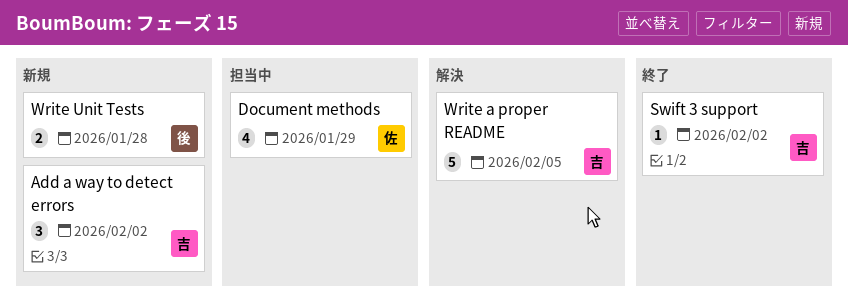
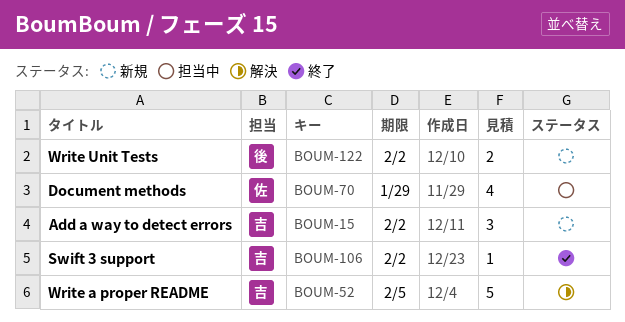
Write Unit Tests, due: Jan 28 -> Feb 2

